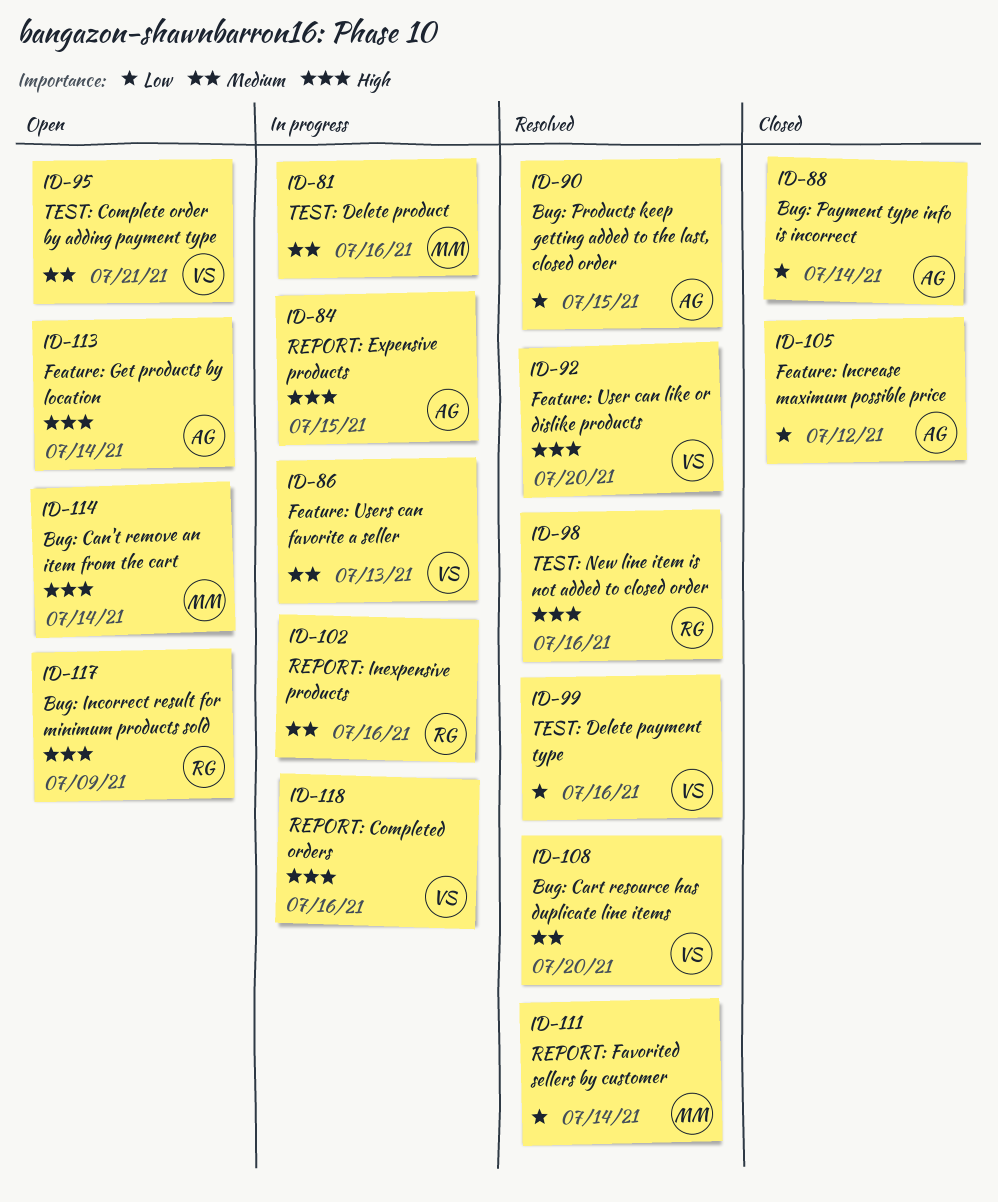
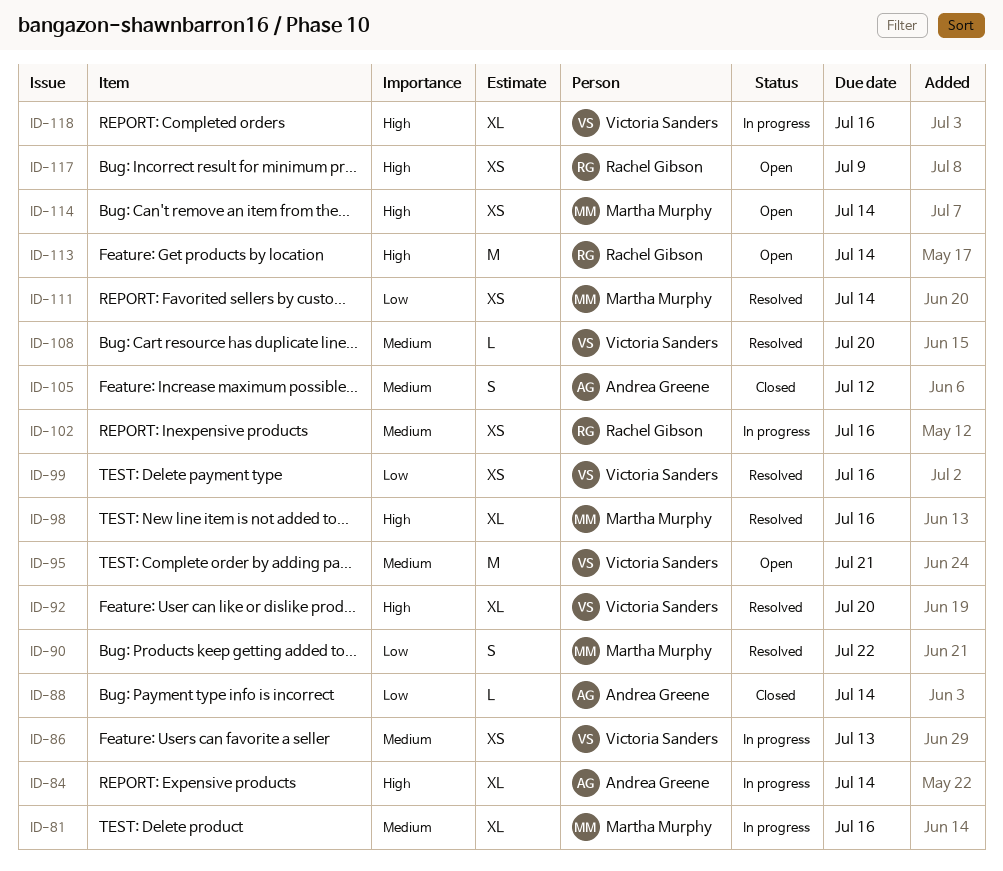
ID-84, due: Jul 15 -> Jul 14
ID-90, owner: Andrea Greene -> Martha Murphy
ID-90, due: Jul 15 -> Jul 22
ID-98, owner: Rachel Gibson -> Martha Murphy
ID-105, priority: Low -> Medium
ID-113, owner: Andrea Greene -> Rachel Gibson

